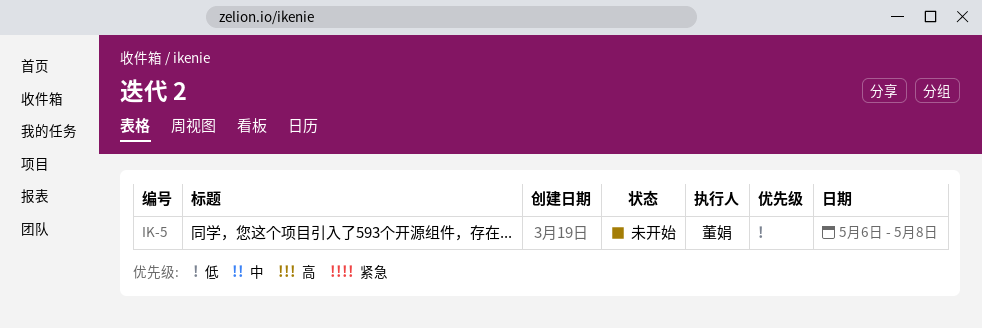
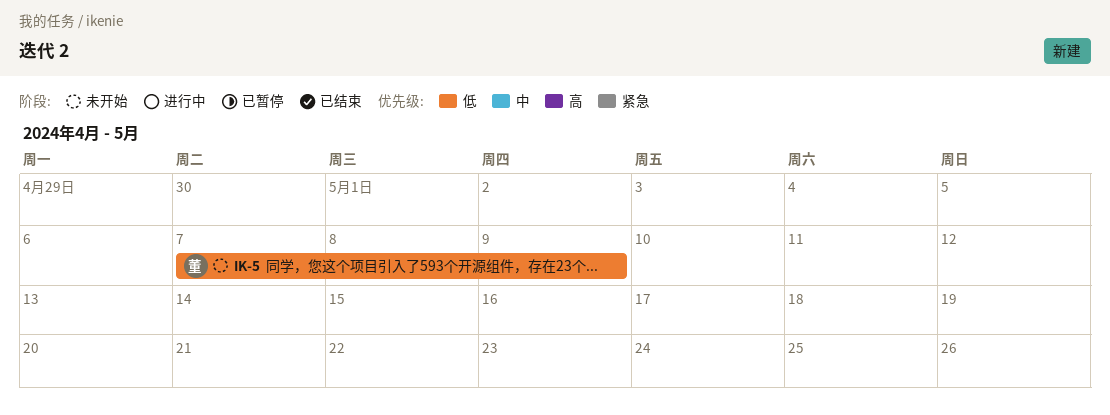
IK-5, start: May 6 -> May 7
IK-5, due: May 8 -> May 9

